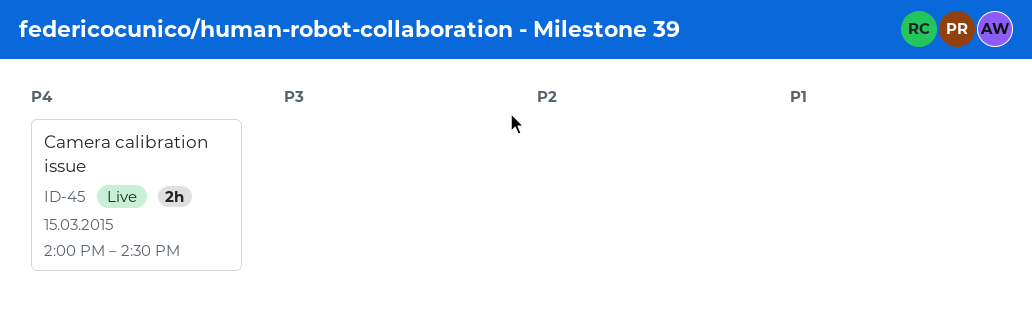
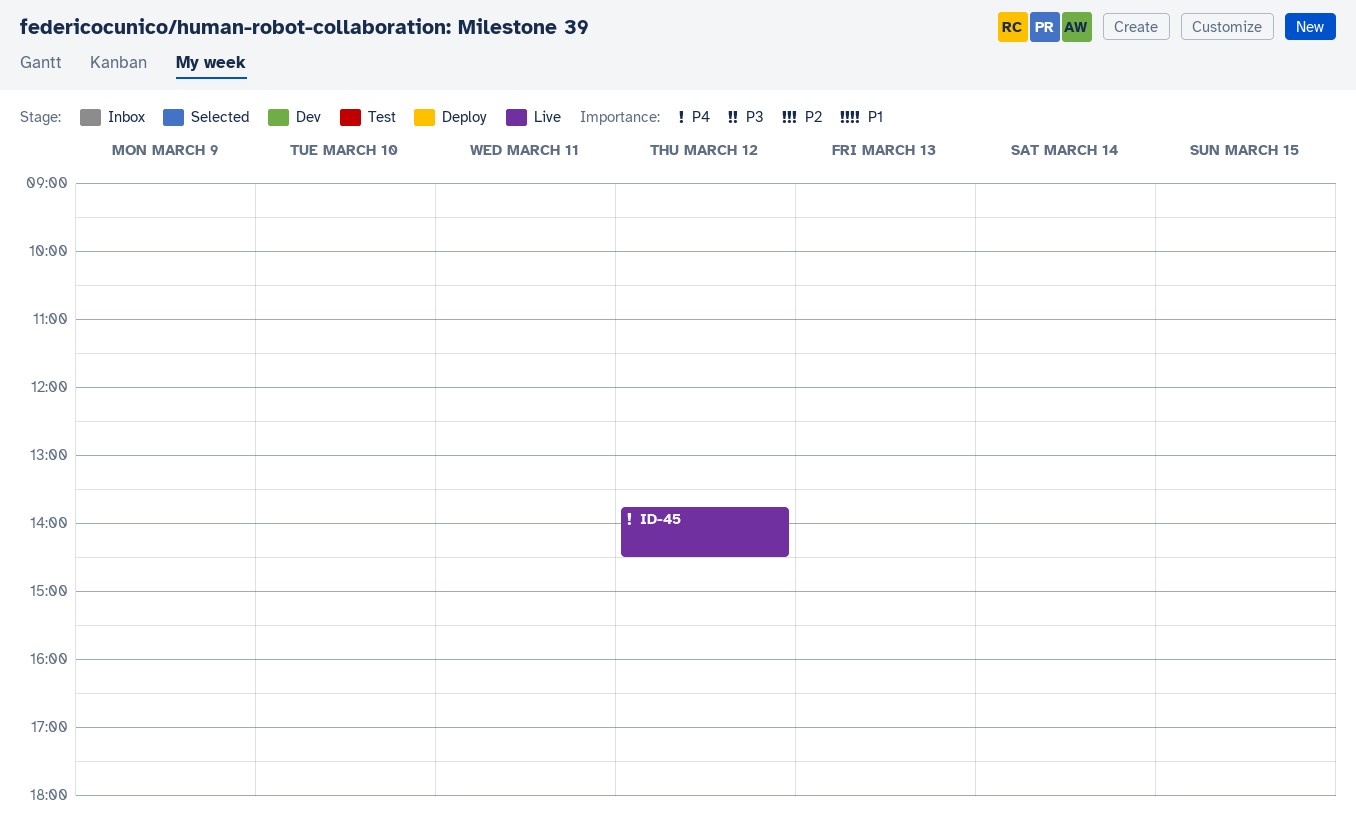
ID-45, day: Mar 15 -> Mar 12
ID-45, begins: 14:00 -> 13:45

